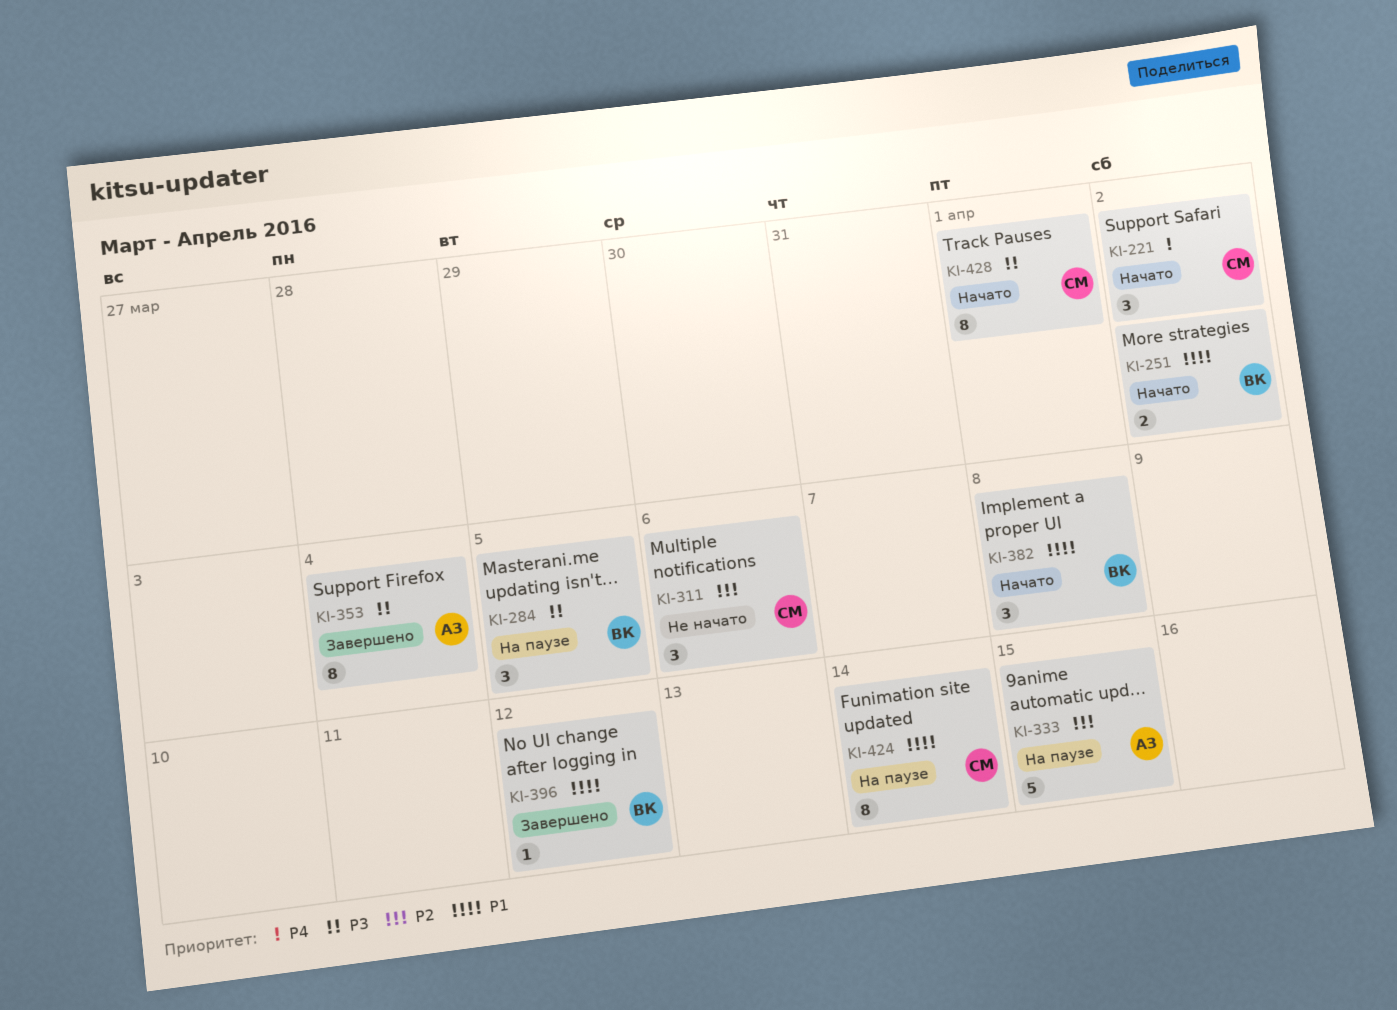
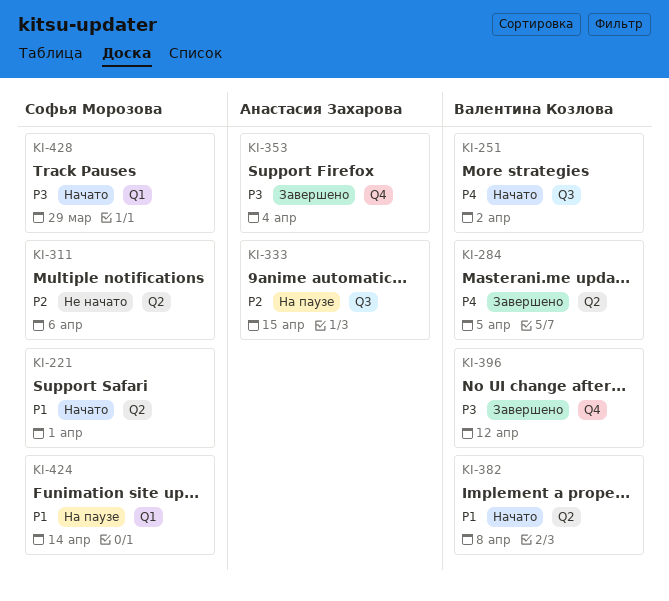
KI-221, priority: P4 -> P1
KI-221, due: Apr 2 -> Apr 1
KI-251, priority: P1 -> P4
KI-284, status: На паузе -> Завершено
KI-284, priority: P3 -> P4
KI-396, priority: P1 -> P3
KI-428, due: Apr 1 -> Mar 29

